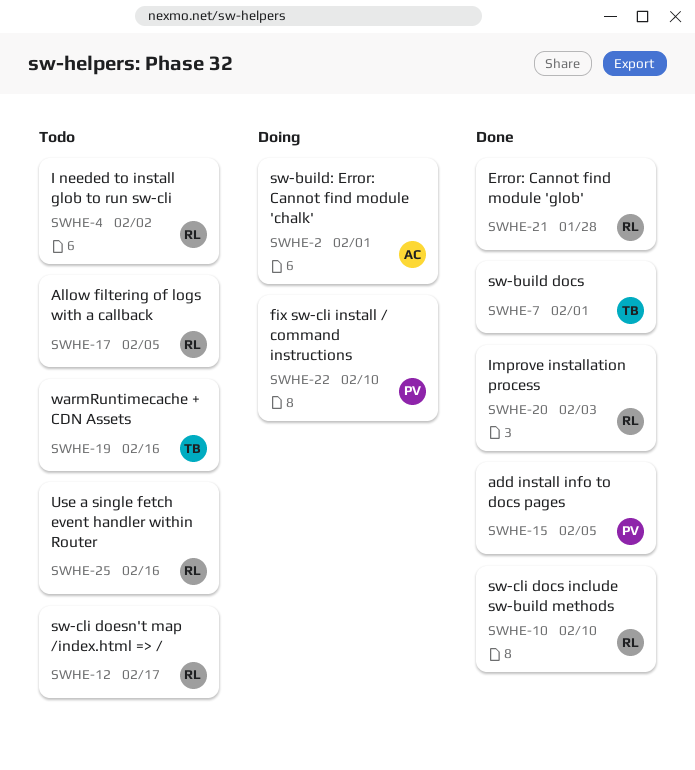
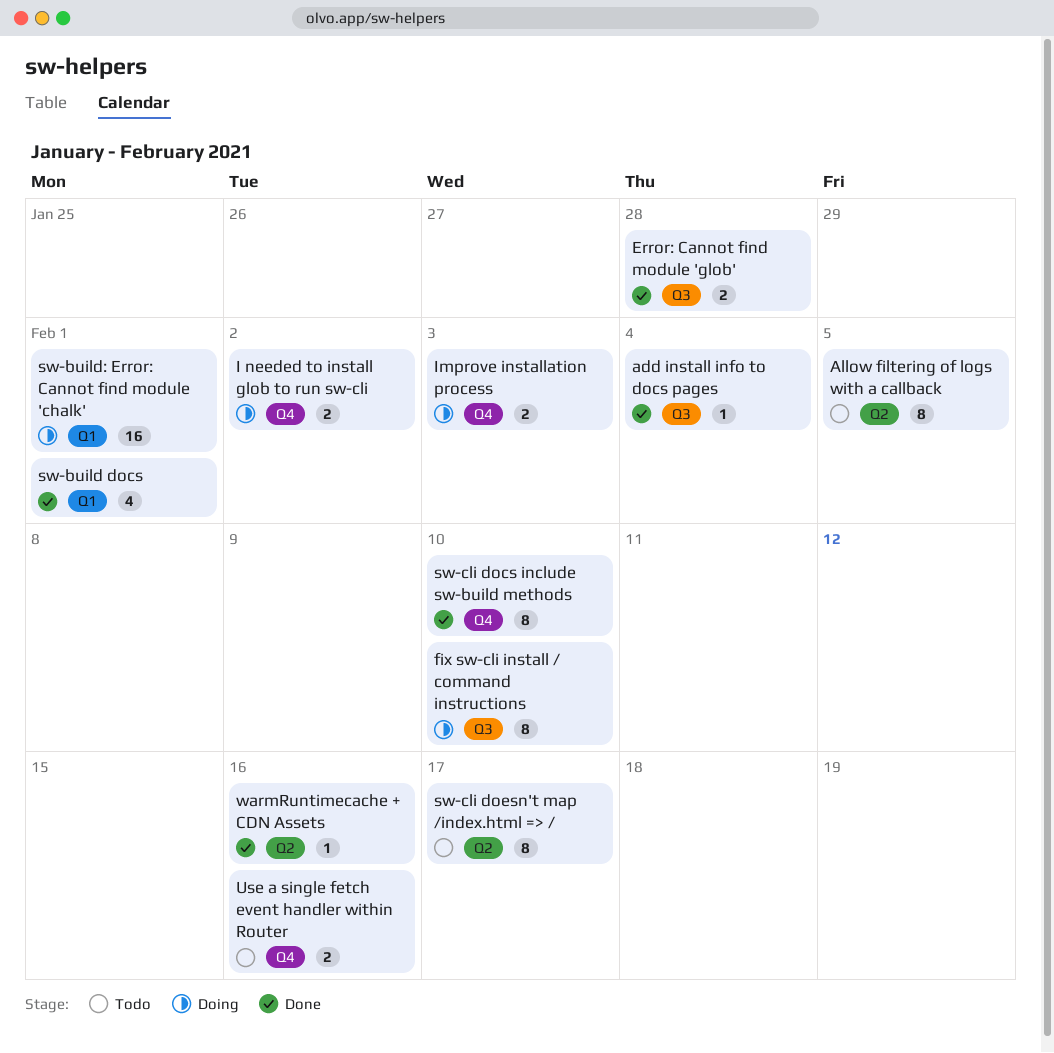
add install info to docs pages, due: Feb 5 -> Feb 4
I needed to install glob to run sw-cli, status: Todo -> Doing
Improve installation process, status: Done -> Doing
warmRuntimecache + CDN Assets, status: Todo -> Done

